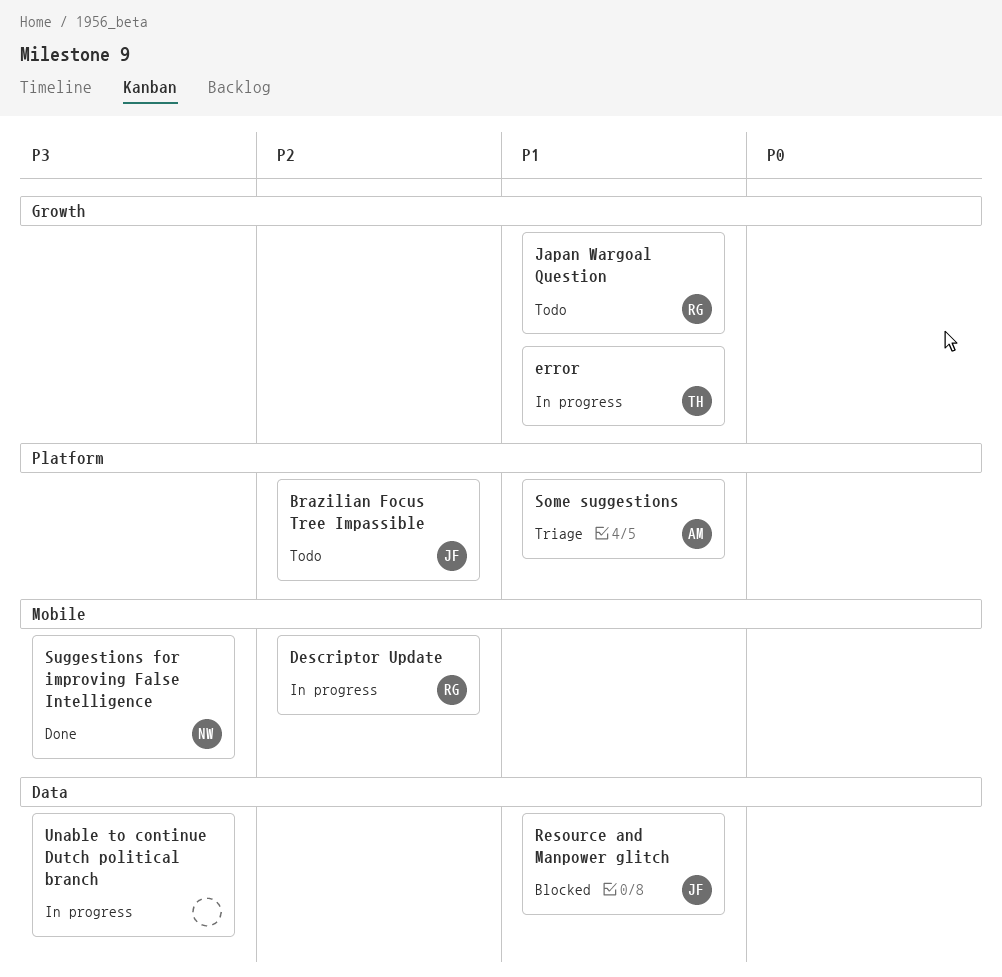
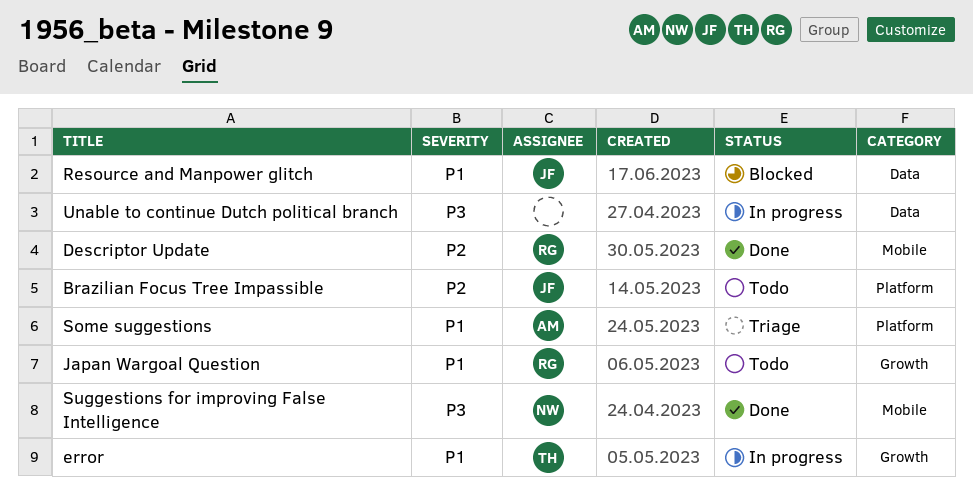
Descriptor Update, status: In progress -> Done

